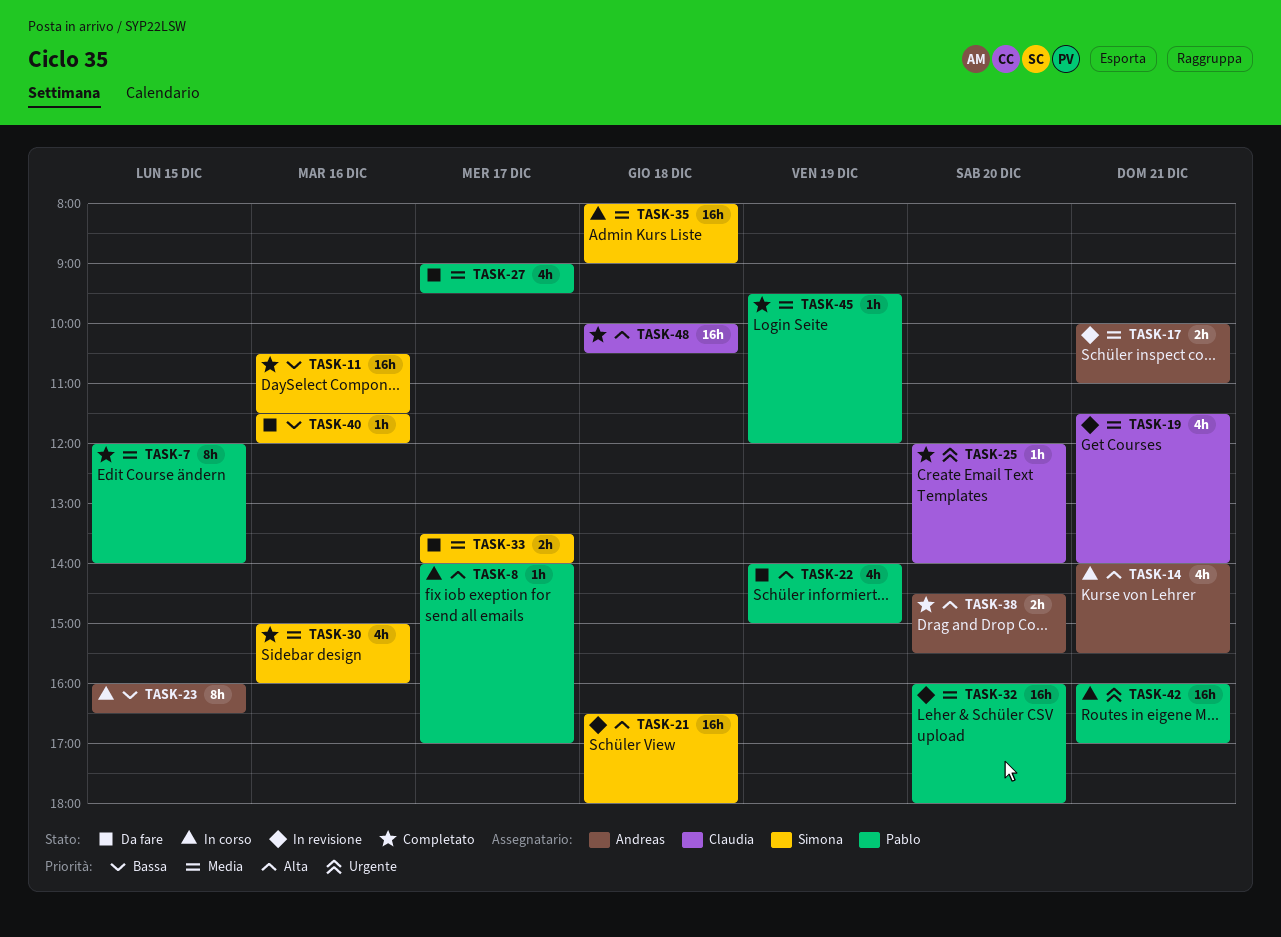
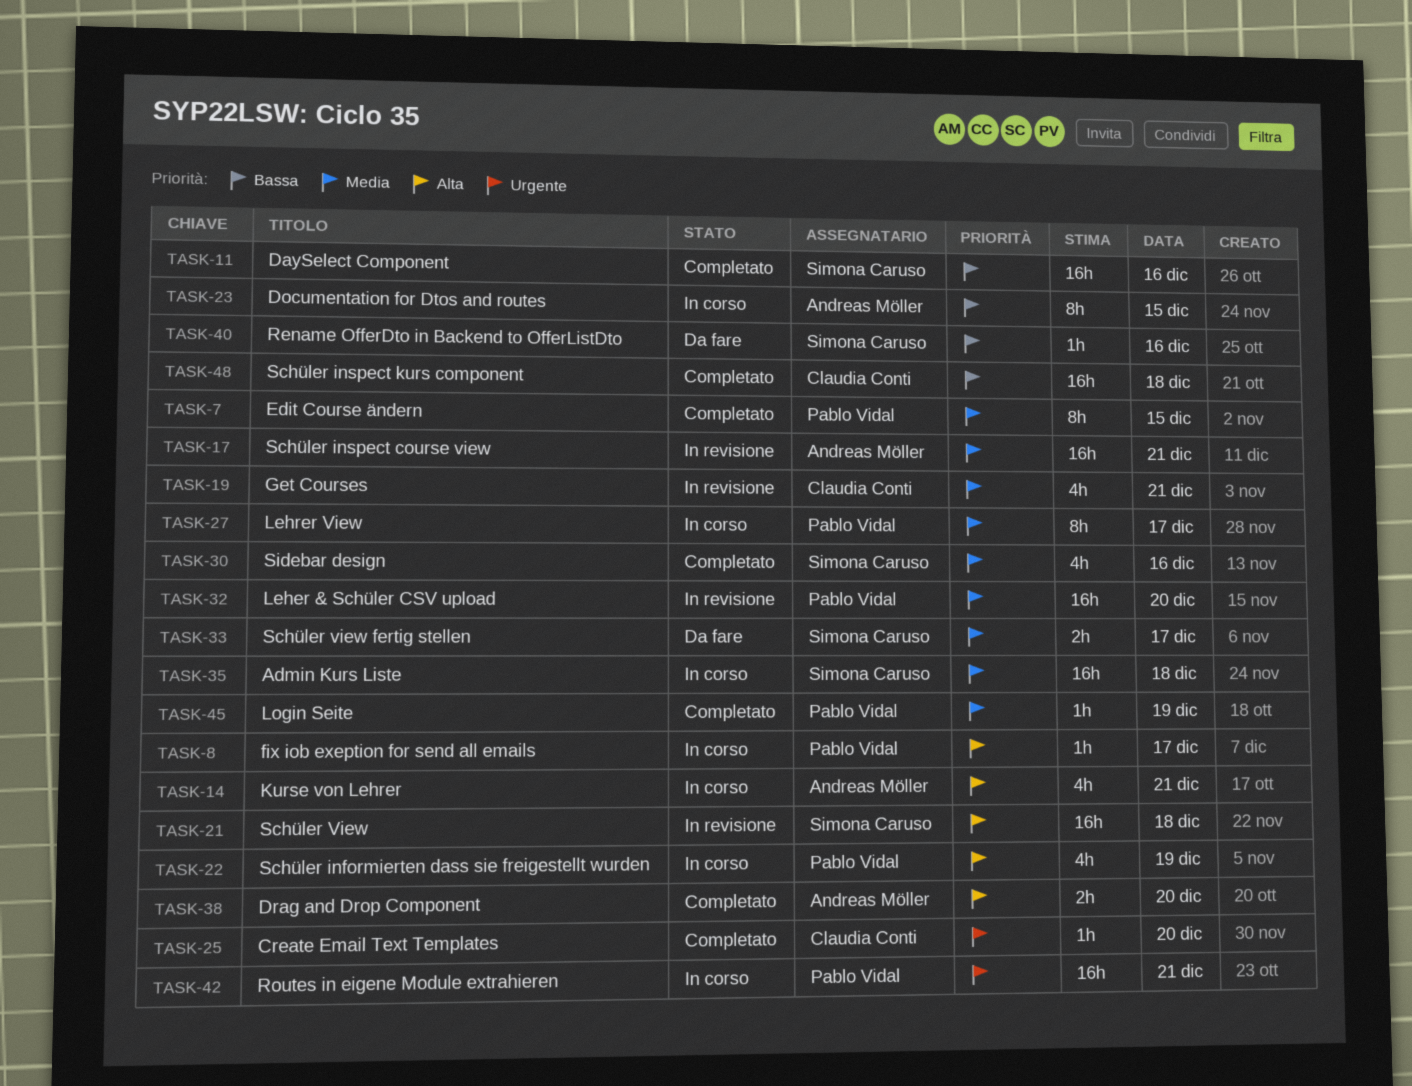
TASK-17, estimate: 2h -> 16h
TASK-22, status: Da fare -> In corso
TASK-27, status: Da fare -> In corso
TASK-27, estimate: 4h -> 8h
TASK-48, priority: Alta -> Bassa

